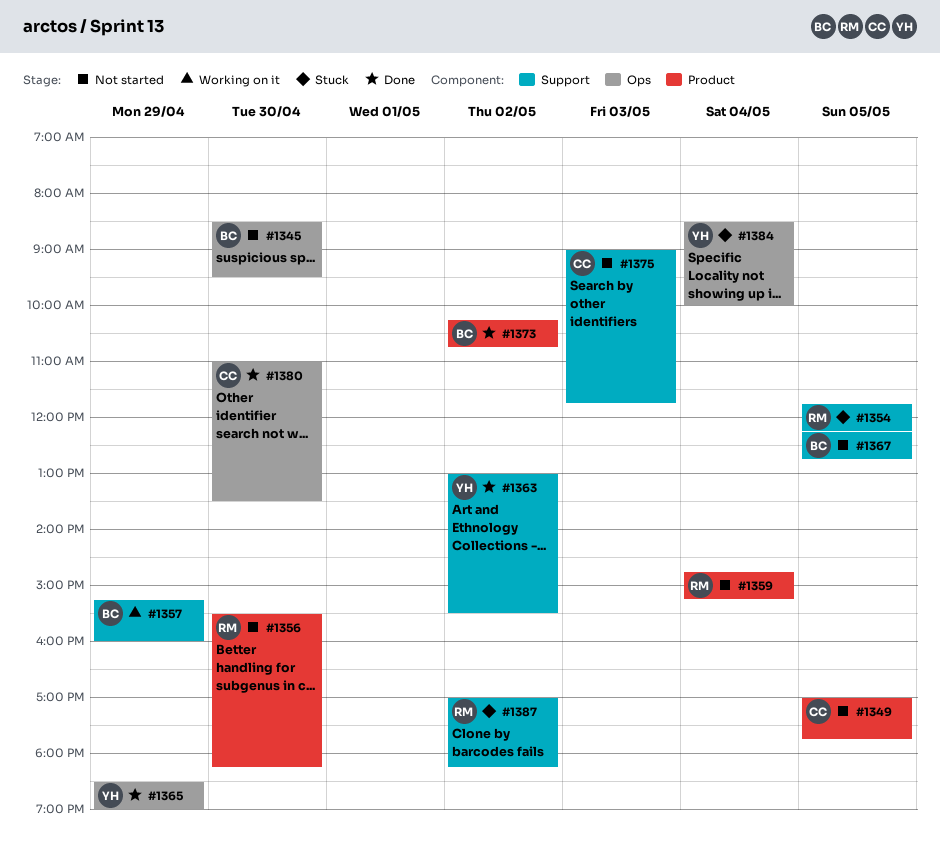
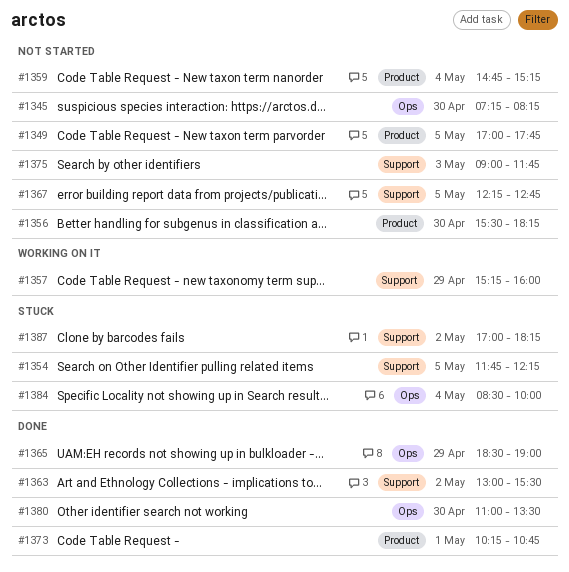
#1345, begins: 08:30 -> 07:15
#1345, ends: 09:30 -> 08:15
#1373, day: May 2 -> May 1

